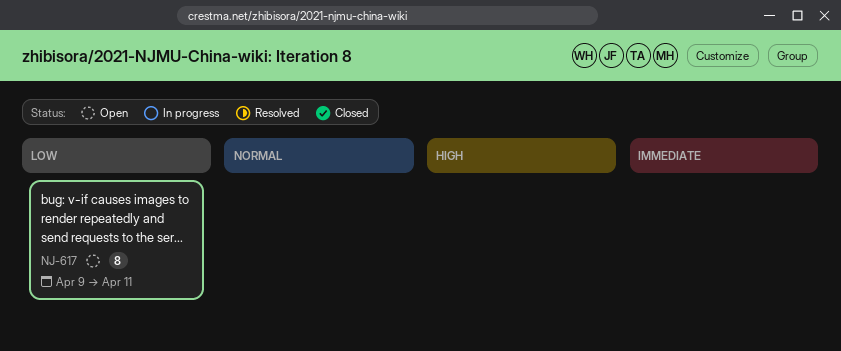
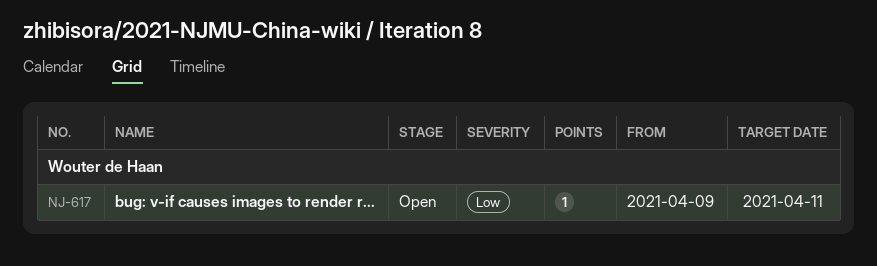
NJ-617, estimate: 8 -> 1

